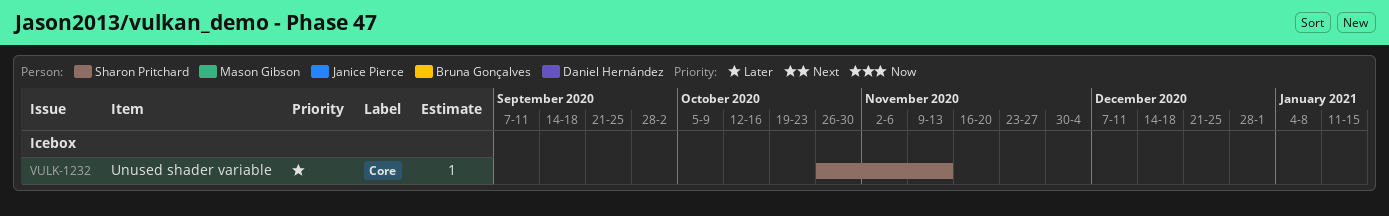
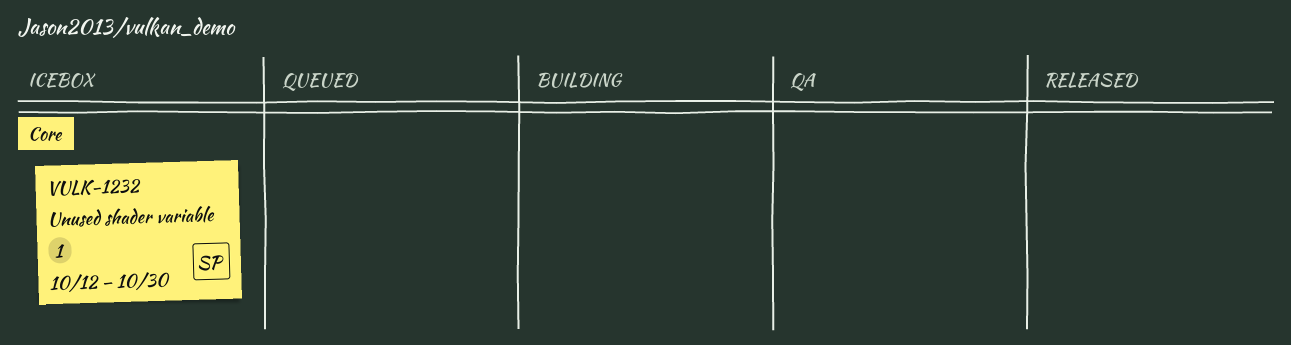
VULK-1232, start: Oct 26 -> Oct 12
VULK-1232, due: Nov 13 -> Oct 30

